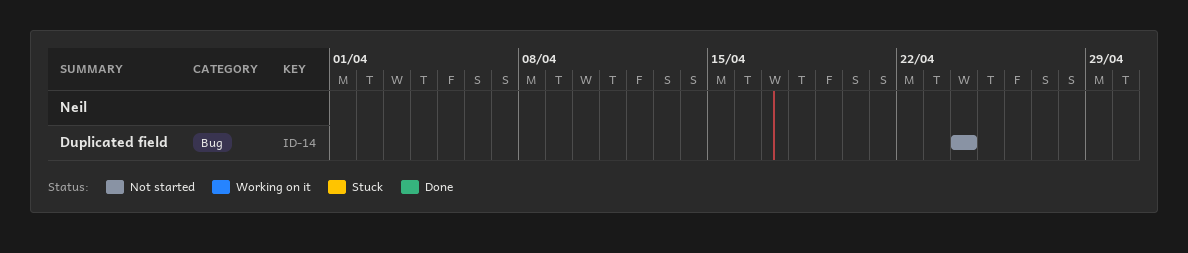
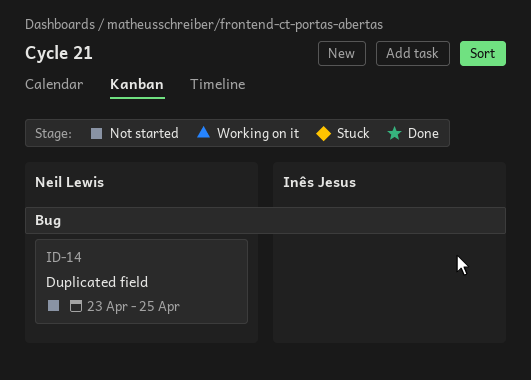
ID-14, start: Apr 24 -> Apr 23
ID-14, due: Apr 24 -> Apr 25

